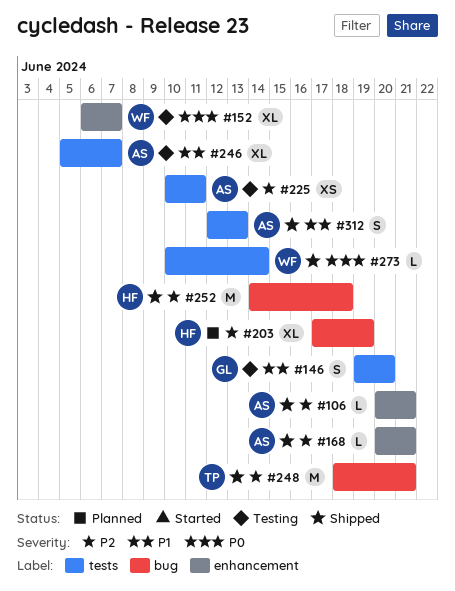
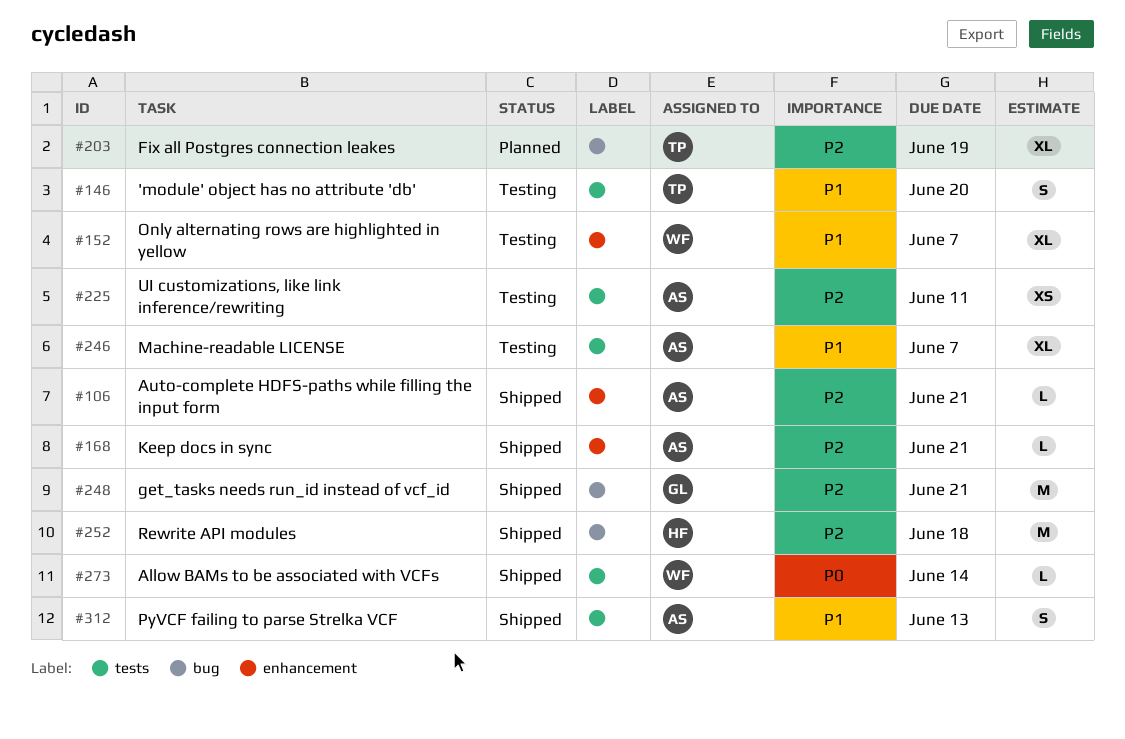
#146, owner: GL -> TP
#152, priority: P0 -> P1
#203, owner: HF -> TP
#248, owner: TP -> GL

